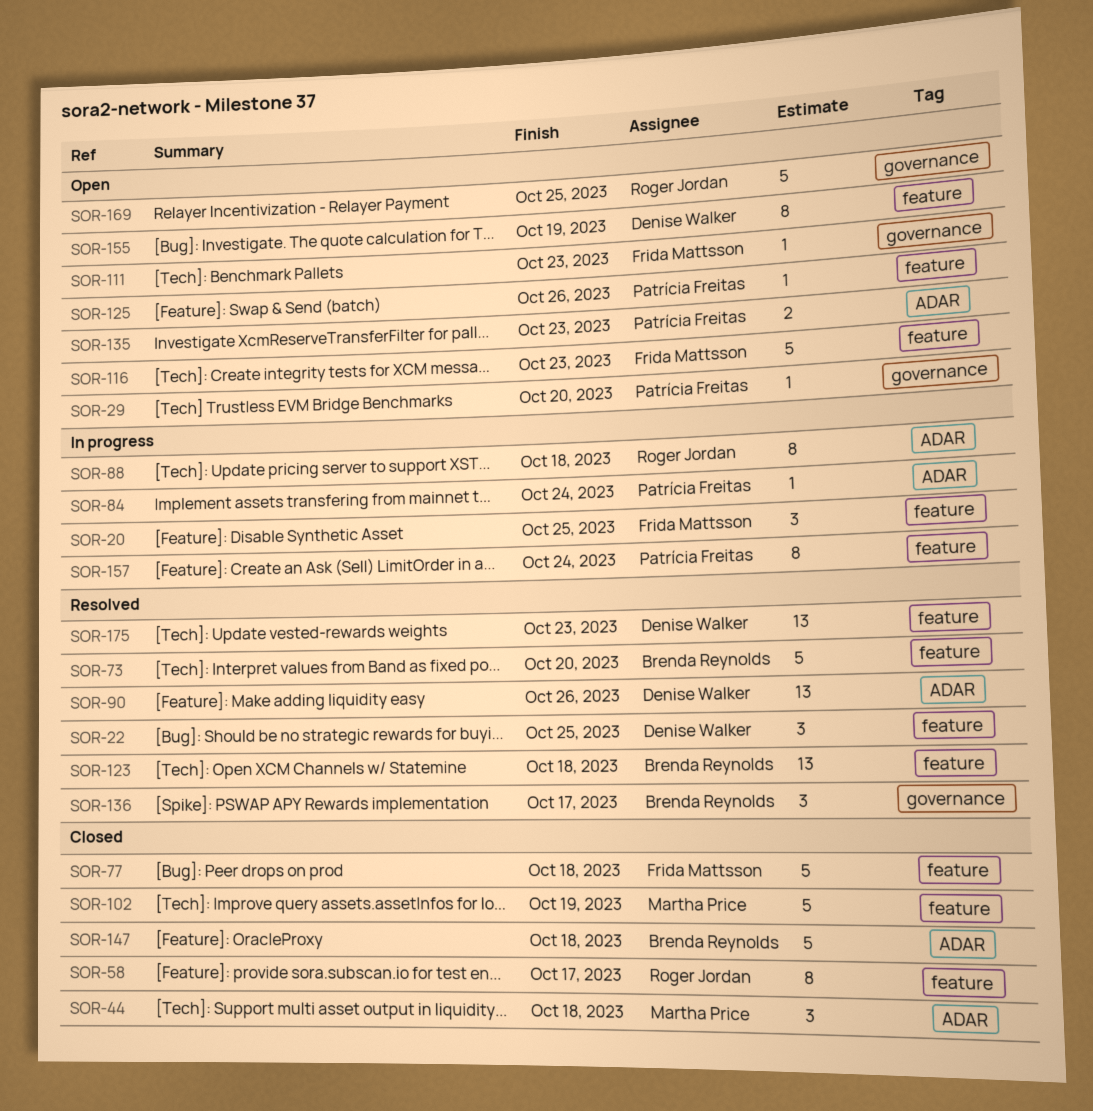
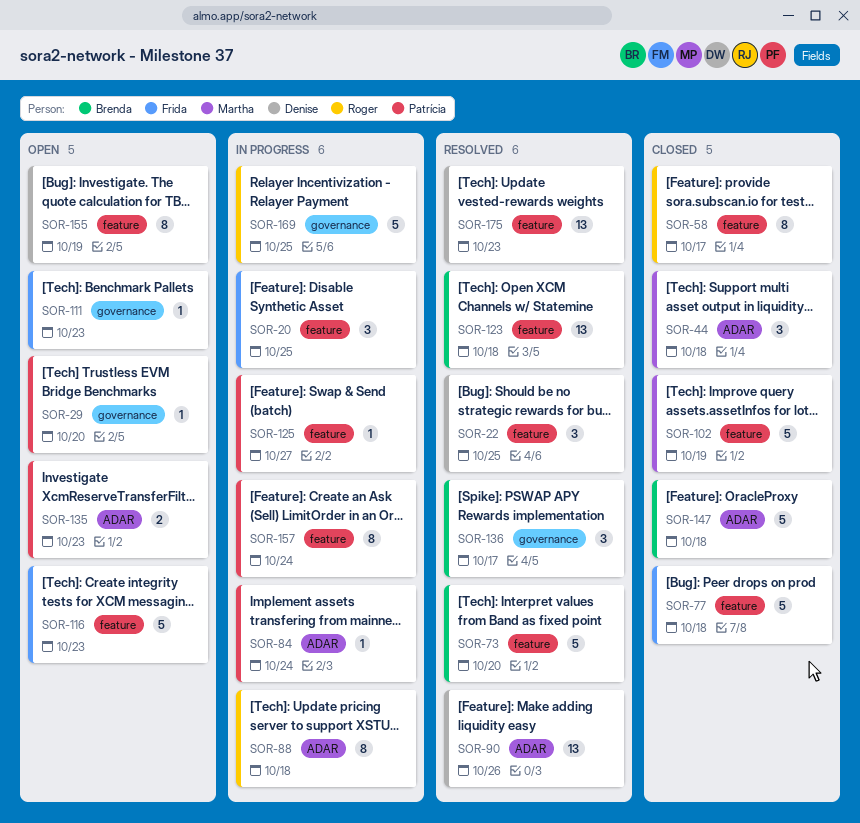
SOR-125, status: Open -> In progress
SOR-125, due: Oct 26 -> Oct 27
SOR-169, status: Open -> In progress

